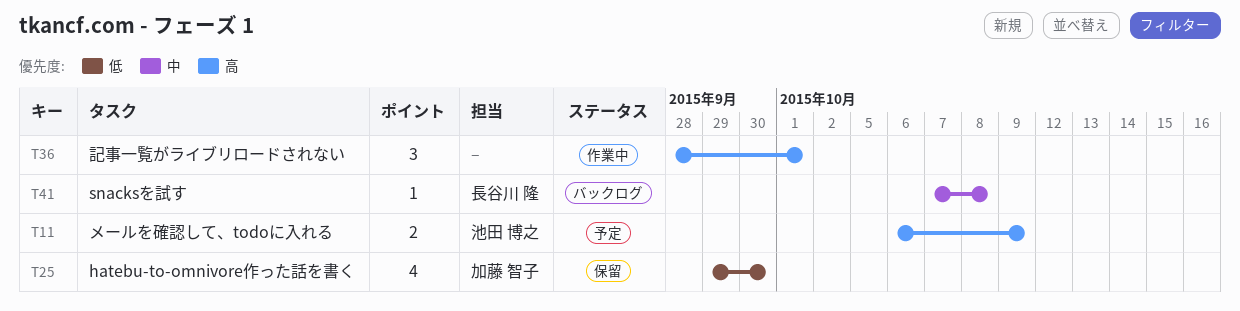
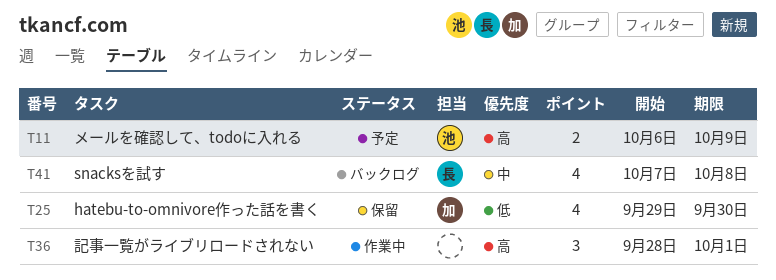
T41, estimate: 1 -> 4

